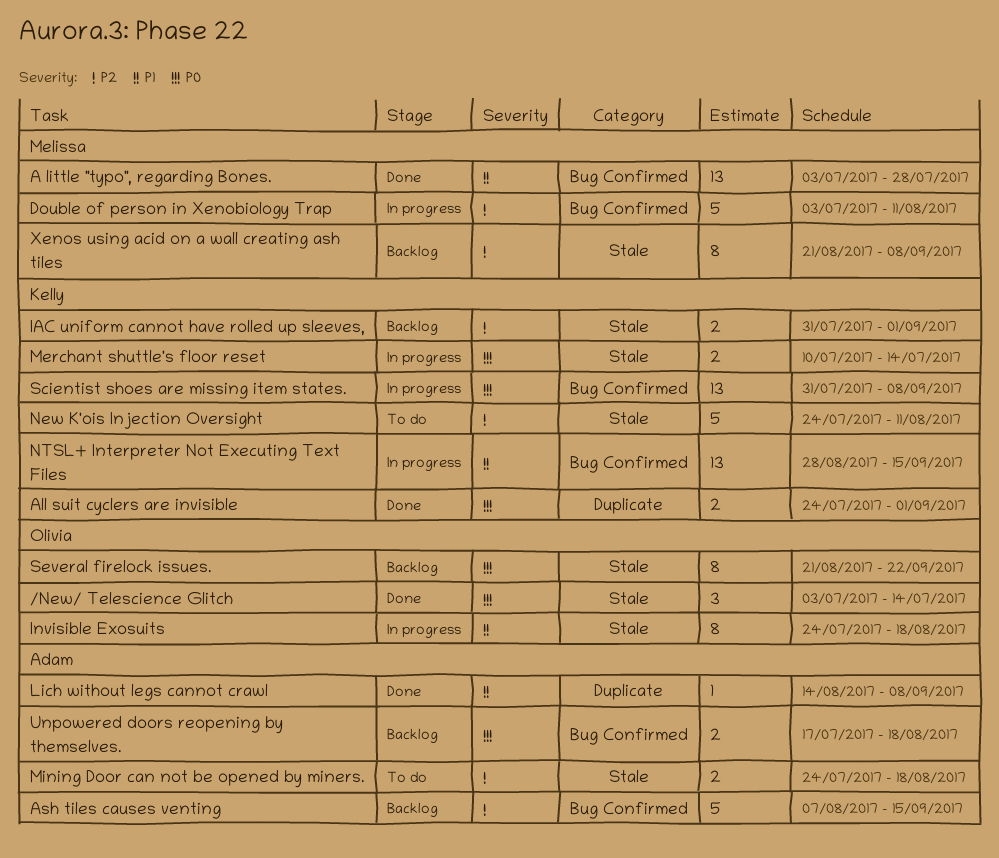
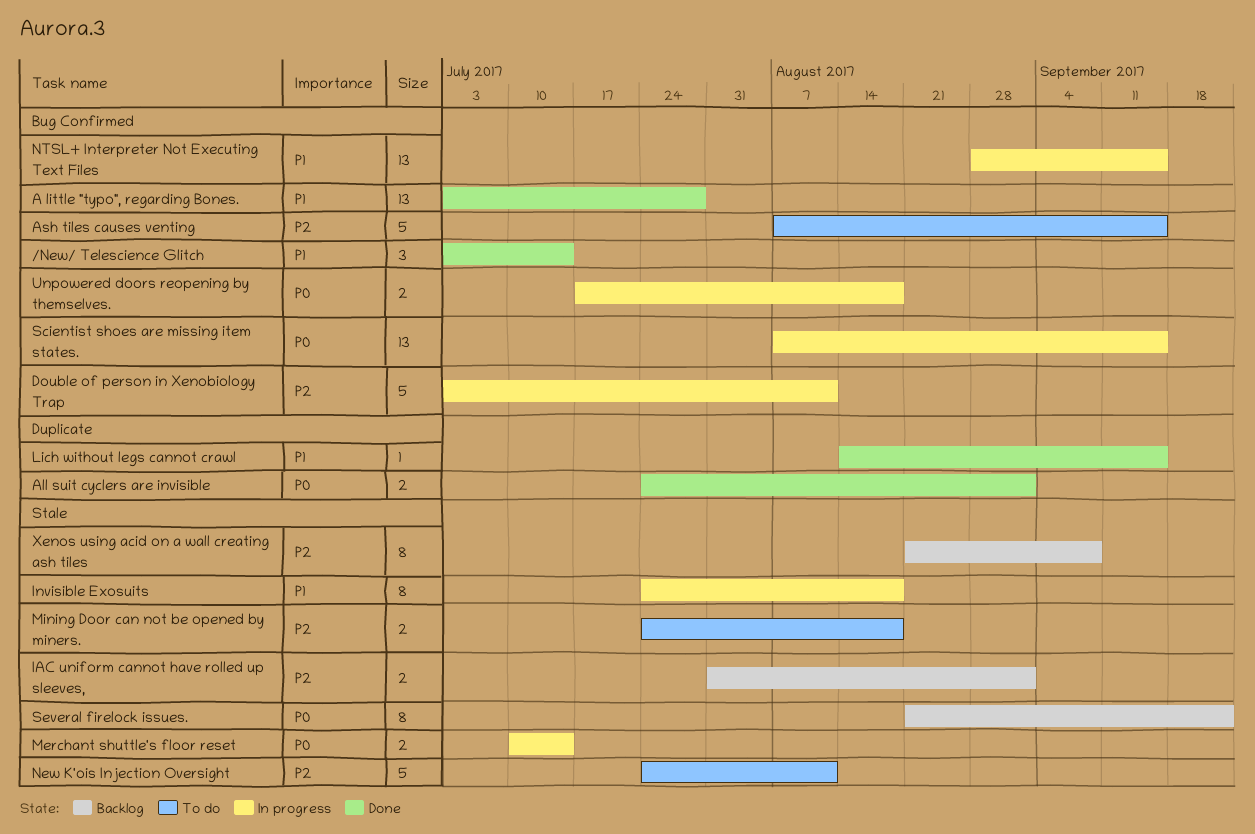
/New/ Telescience Glitch, priority: P0 -> P1
/New/ Telescience Glitch, label: Stale -> Bug Confirmed
Ash tiles causes venting, status: Backlog -> To do
Lich without legs cannot crawl, due: Sep 8 -> Sep 15
Scientist shoes are missing item states., start: Jul 31 -> Aug 7
Scientist shoes are missing item states., due: Sep 8 -> Sep 15
Unpowered doors reopening by themselves., status: Backlog -> In progress

